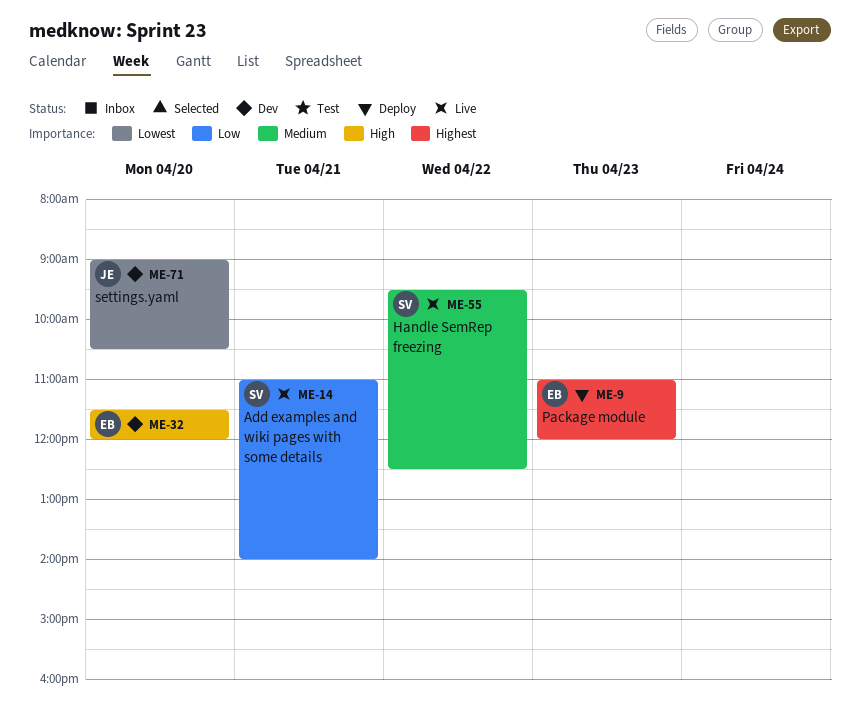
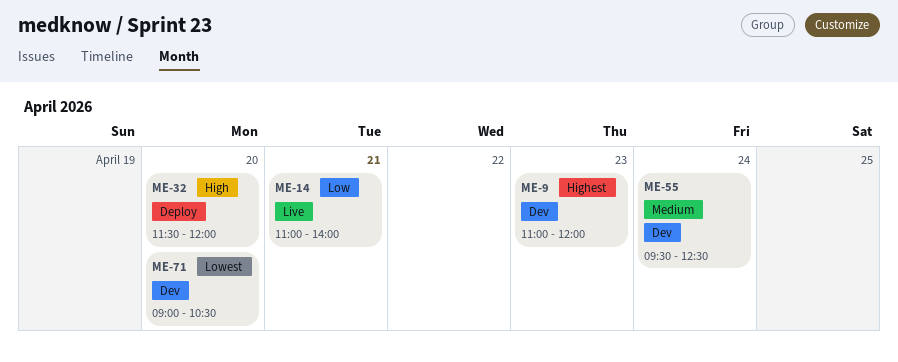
ME-9, status: Deploy -> Dev
ME-32, status: Dev -> Deploy
ME-55, status: Live -> Dev
ME-55, day: Apr 22 -> Apr 24

